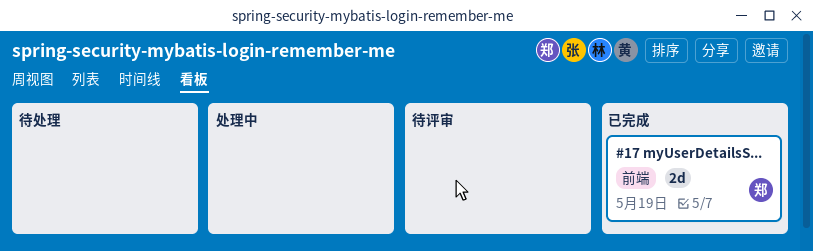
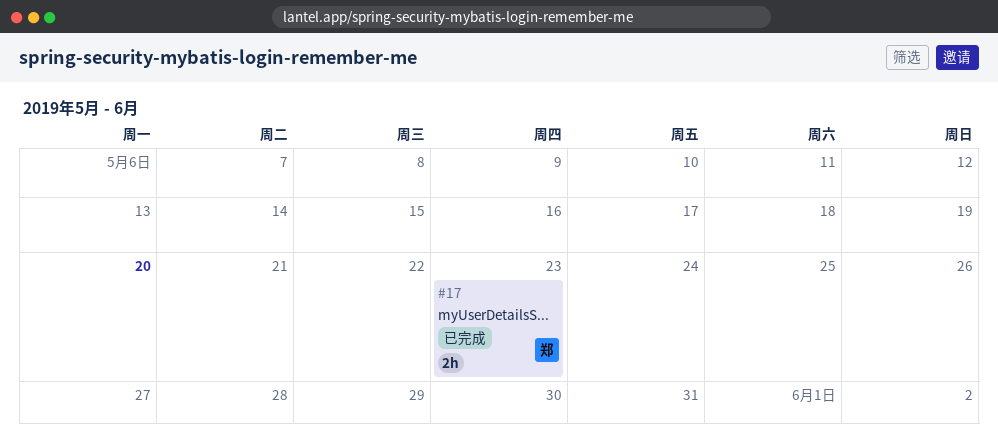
#17, estimate: 2d -> 2h
#17, due: May 19 -> May 23

